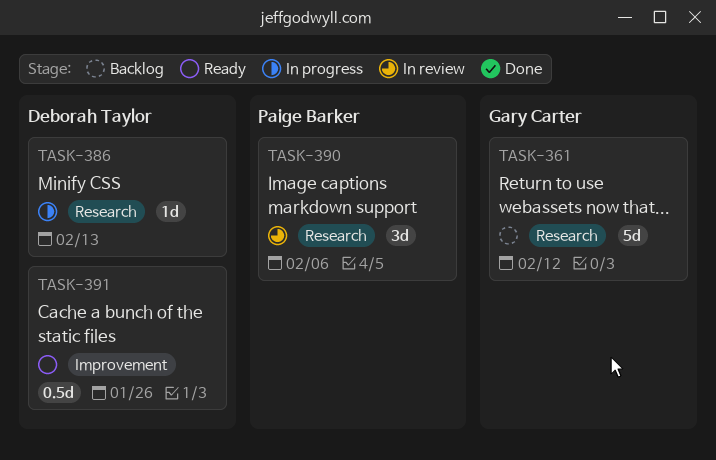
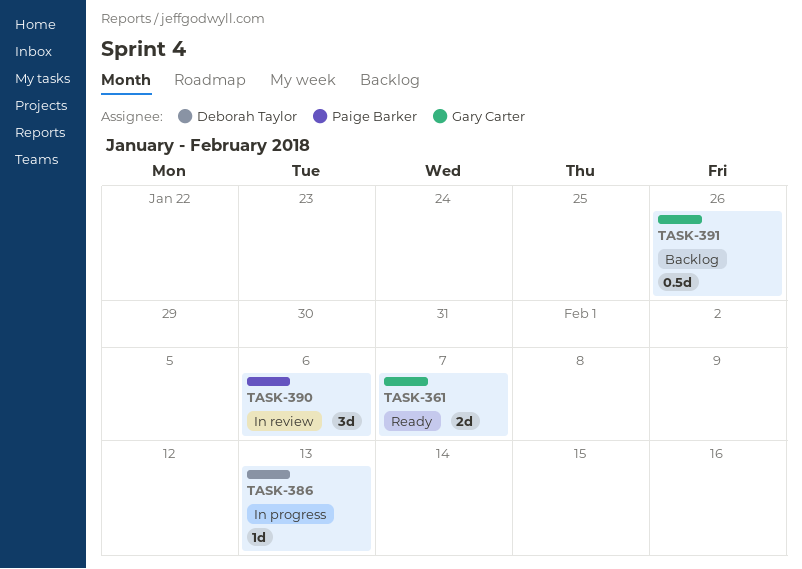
TASK-361, status: Backlog -> Ready
TASK-361, estimate: 5d -> 2d
TASK-361, due: Feb 12 -> Feb 7
TASK-391, status: Ready -> Backlog
TASK-391, owner: Deborah Taylor -> Gary Carter

